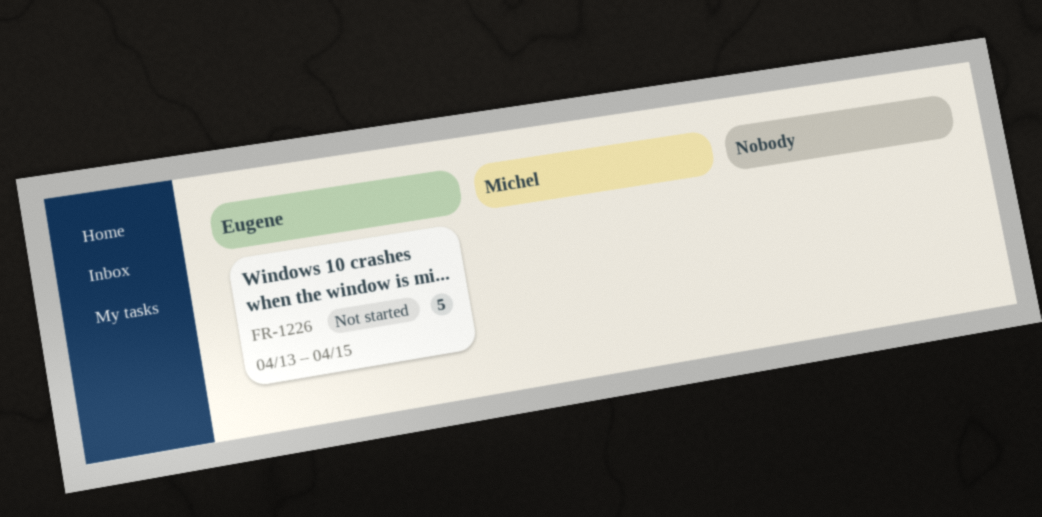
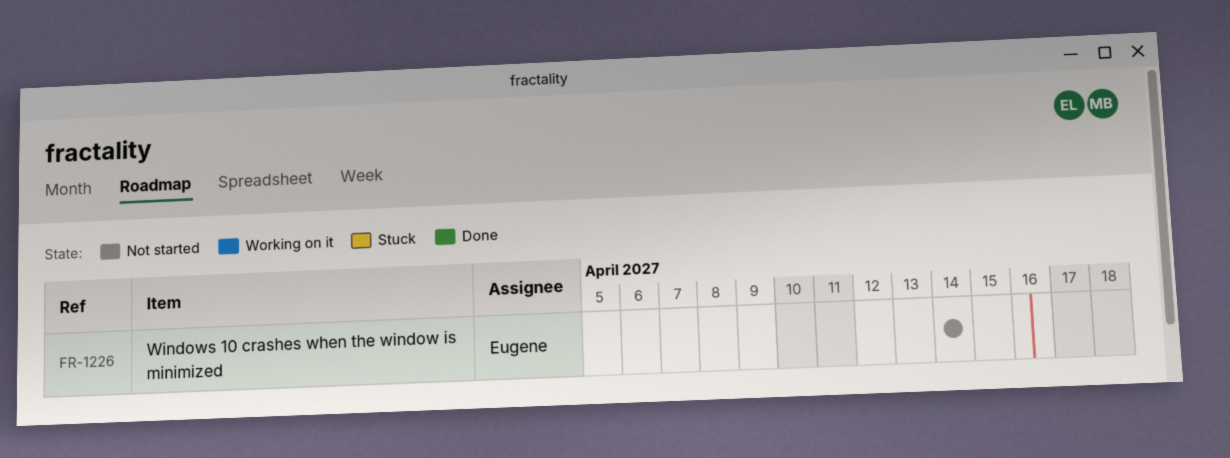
FR-1226, start: Apr 13 -> Apr 14
FR-1226, due: Apr 15 -> Apr 14

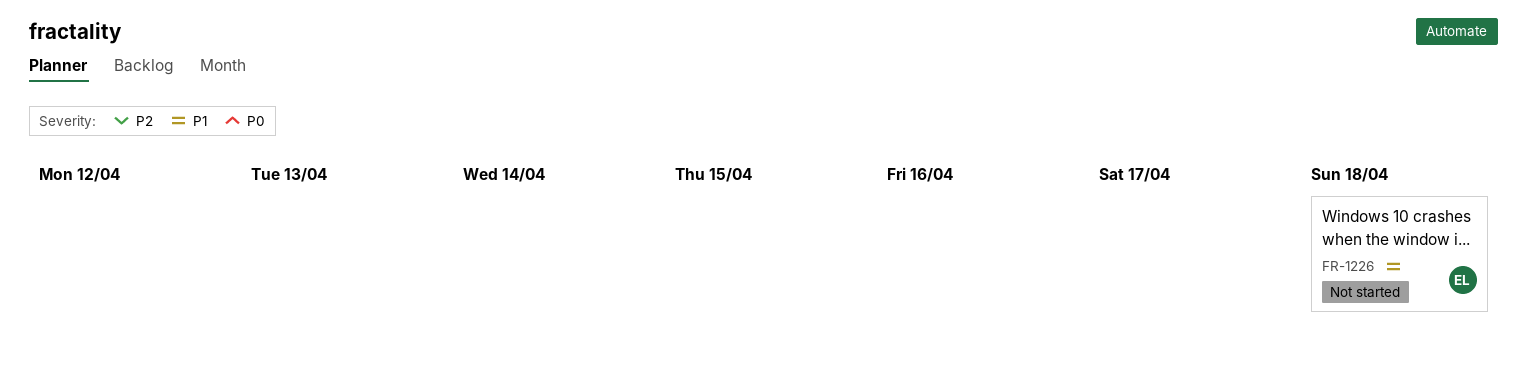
FR-1226, due: Apr 14 -> Apr 18

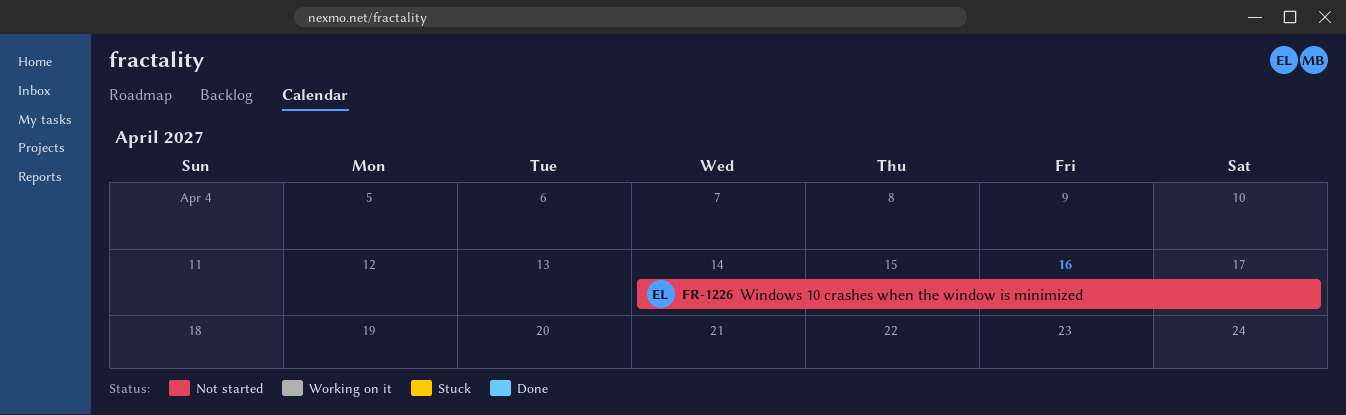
FR-1226, due: Apr 18 -> Apr 17

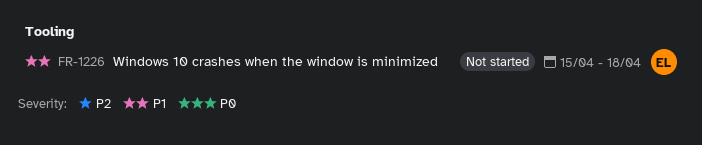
FR-1226, start: Apr 14 -> Apr 15
FR-1226, due: Apr 17 -> Apr 18

